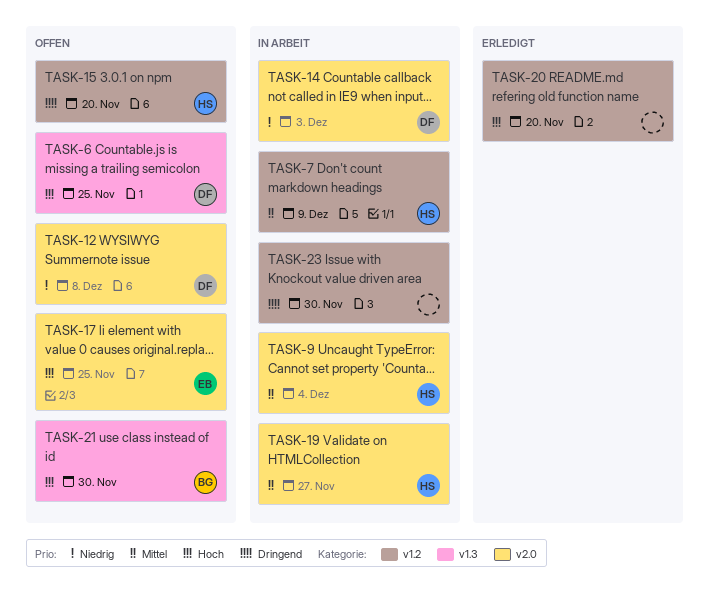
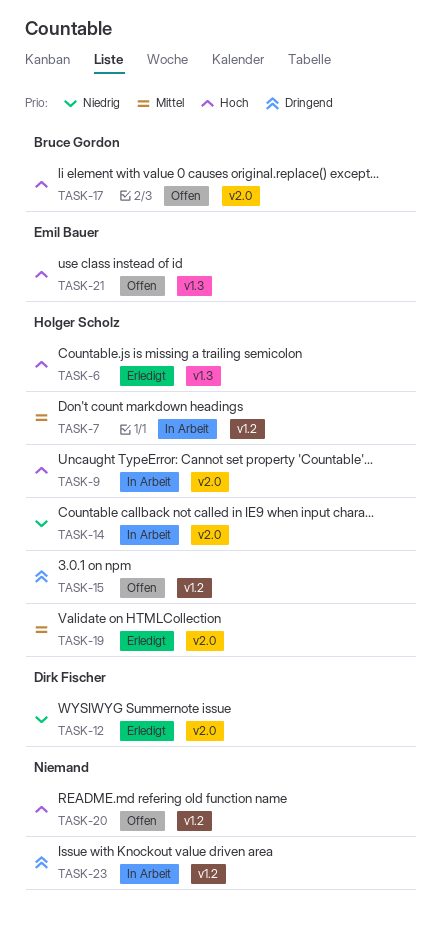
TASK-6, status: Offen -> Erledigt
TASK-6, owner: Dirk Fischer -> Holger Scholz
TASK-9, priority: Mittel -> Hoch
TASK-12, status: Offen -> Erledigt
TASK-14, owner: Dirk Fischer -> Holger Scholz
TASK-17, owner: Emil Bauer -> Bruce Gordon
TASK-19, status: In Arbeit -> Erledigt
TASK-20, status: Erledigt -> Offen
TASK-21, owner: Bruce Gordon -> Emil Bauer

